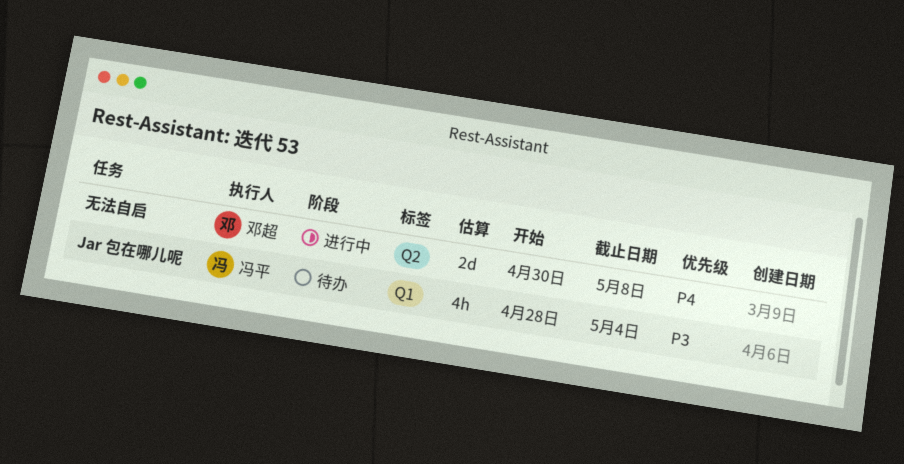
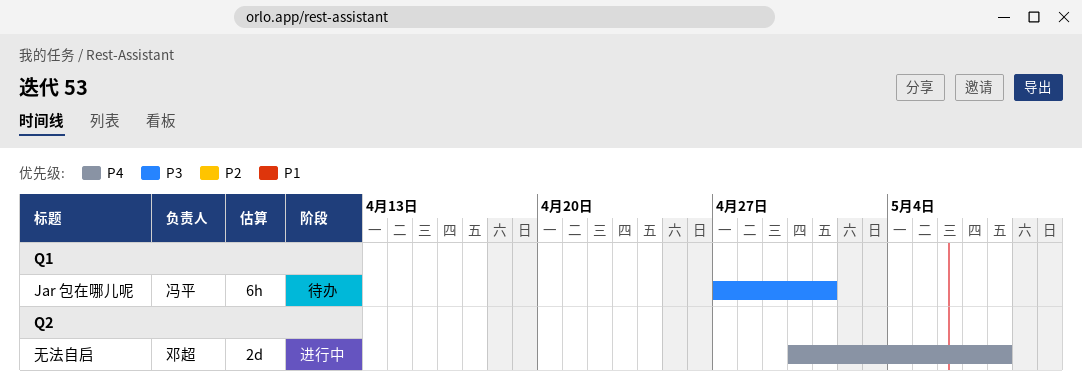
Jar 包在哪儿呢, estimate: 4h -> 6h
Jar 包在哪儿呢, start: Apr 28 -> Apr 27
Jar 包在哪儿呢, due: May 4 -> May 1

